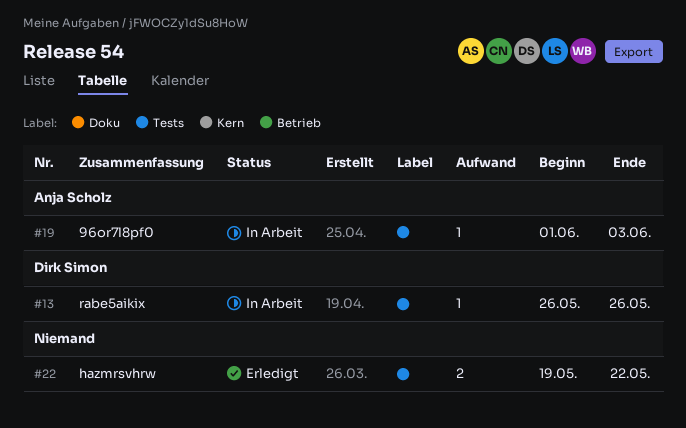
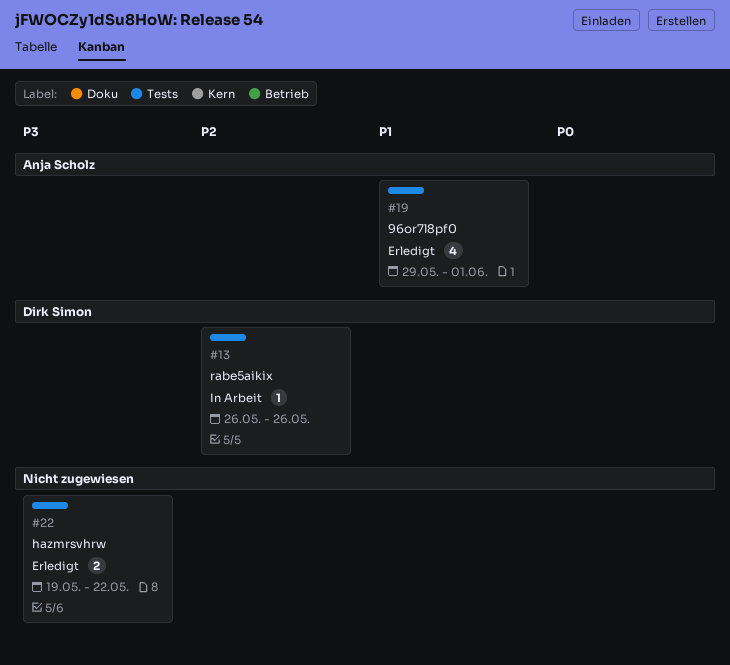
#19, status: In Arbeit -> Erledigt
#19, estimate: 1 -> 4
#19, start: Jun 1 -> May 29
#19, due: Jun 3 -> Jun 1

